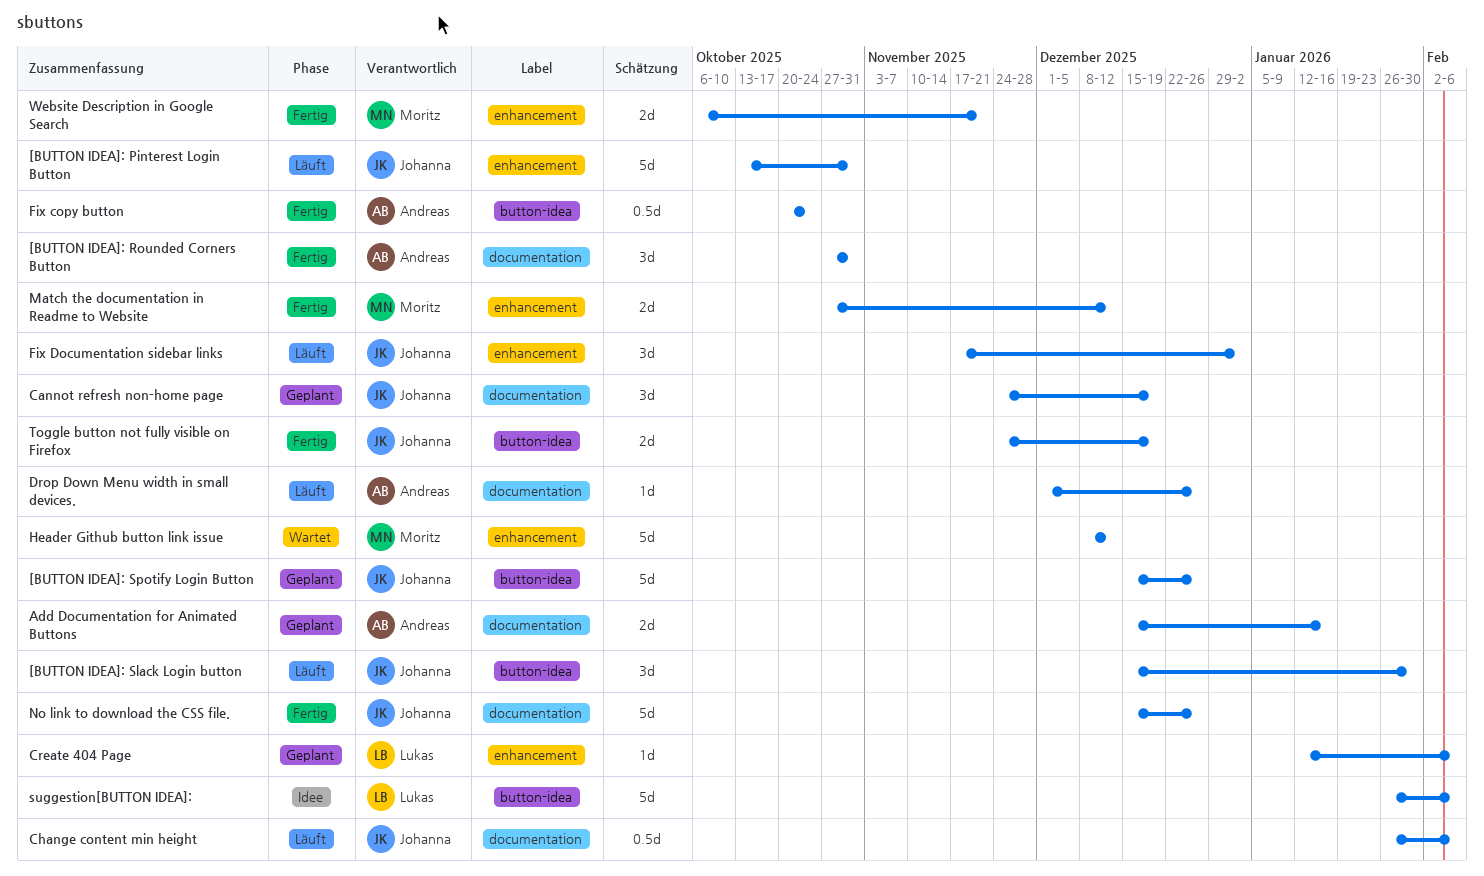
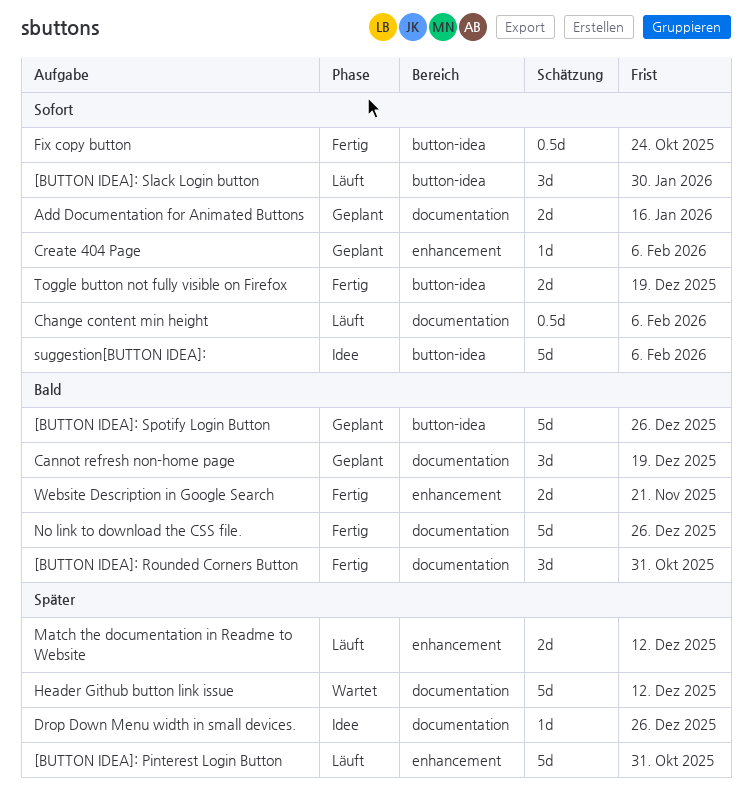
Drop Down Menu width in small devices., status: Läuft -> Idee
Fix Documentation sidebar links: present -> none
Header Github button link issue, label: enhancement -> documentation
Match the documentation in Readme to Website, status: Fertig -> Läuft

